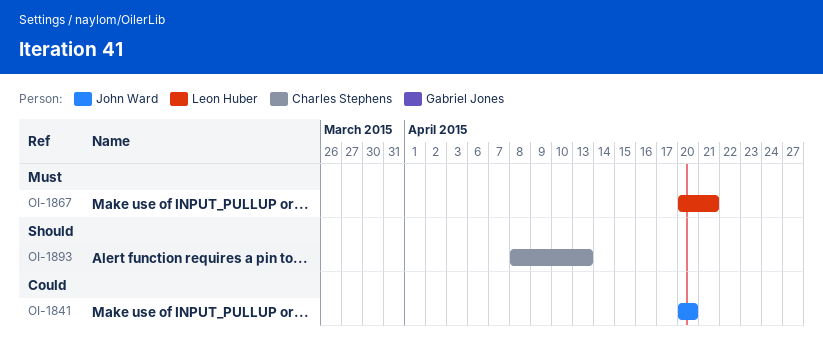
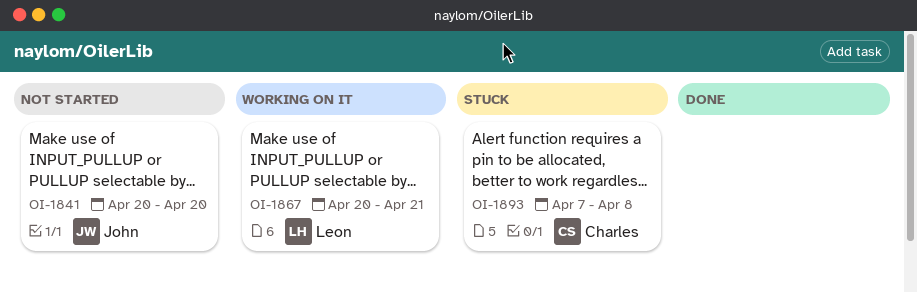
OI-1893, start: Apr 8 -> Apr 7
OI-1893, due: Apr 13 -> Apr 8

